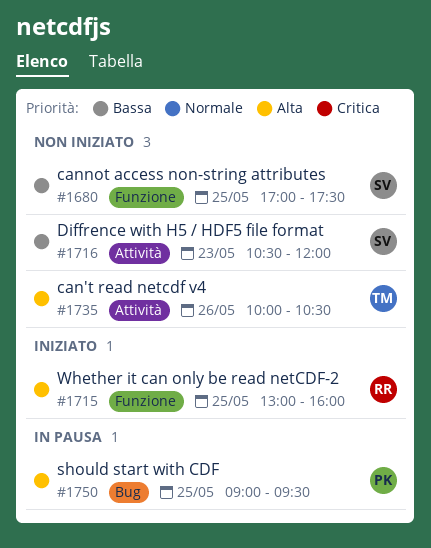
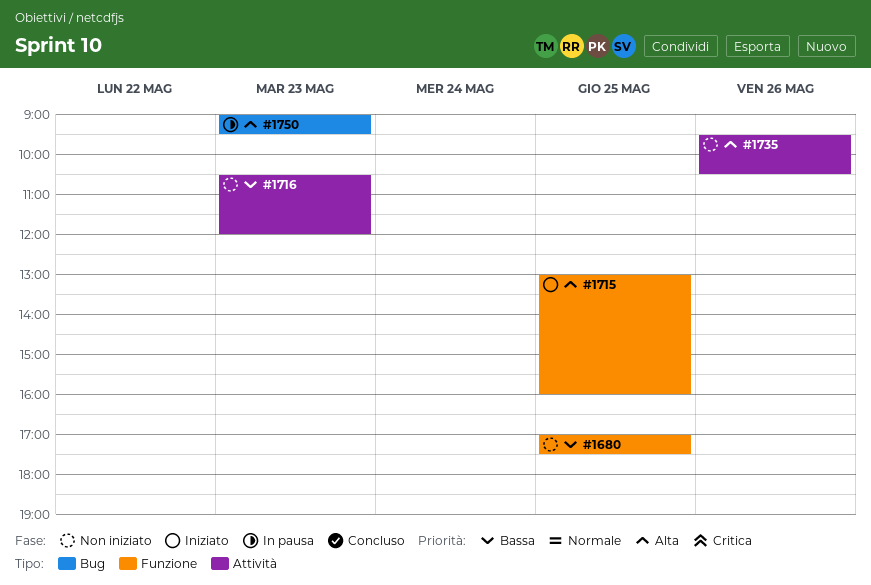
#1735, begins: 10:00 -> 09:30
#1750, day: May 25 -> May 23

